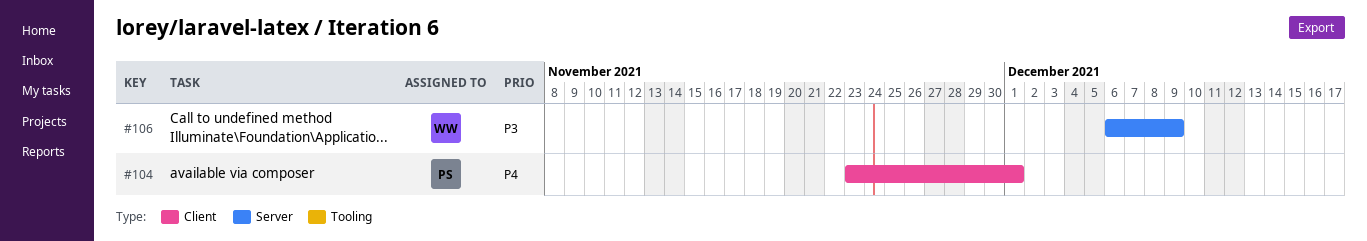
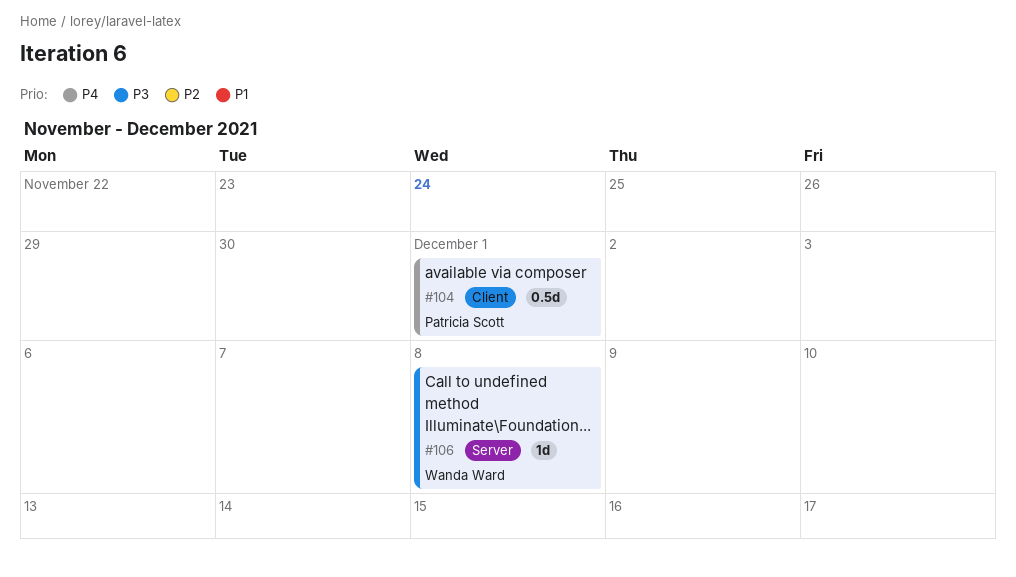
#106, due: Dec 9 -> Dec 8

